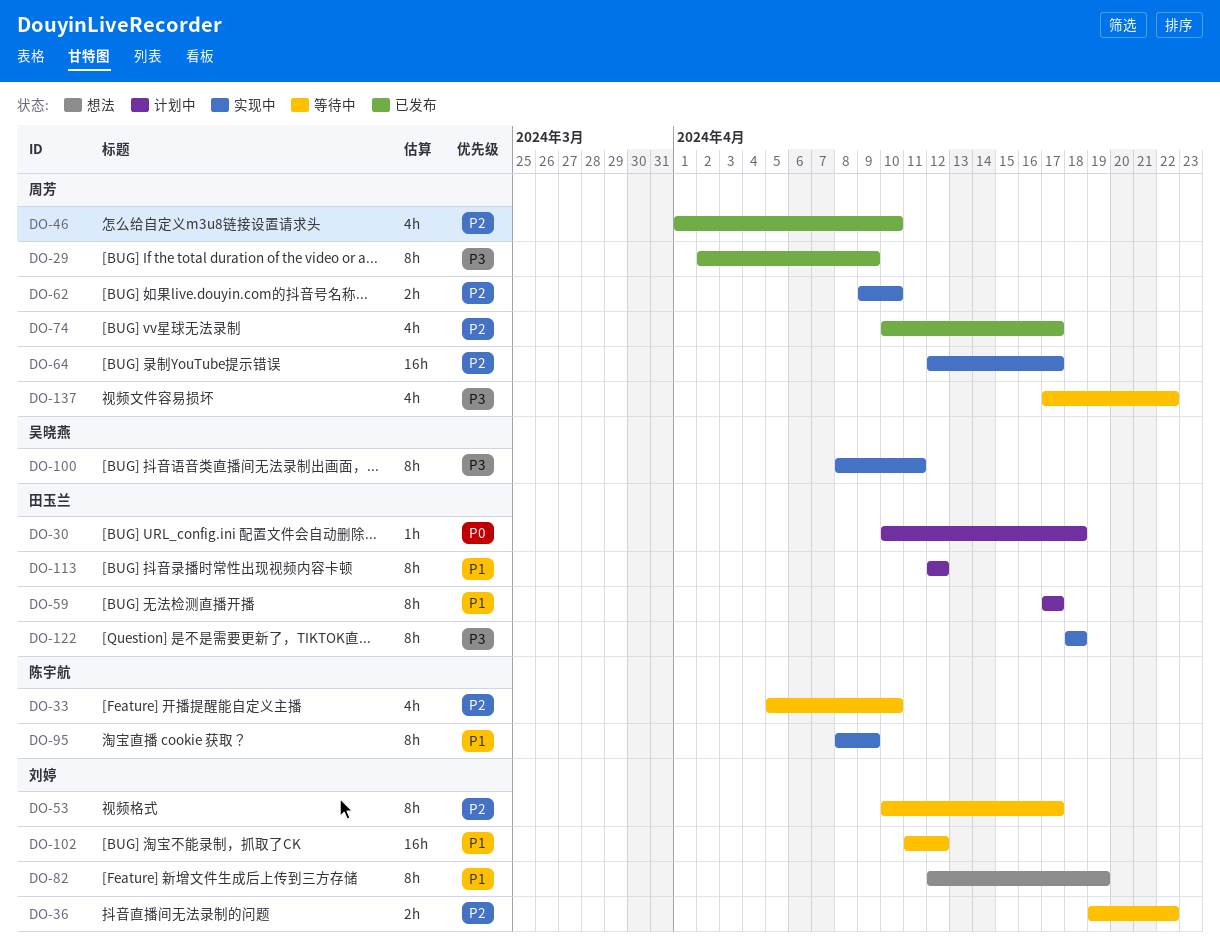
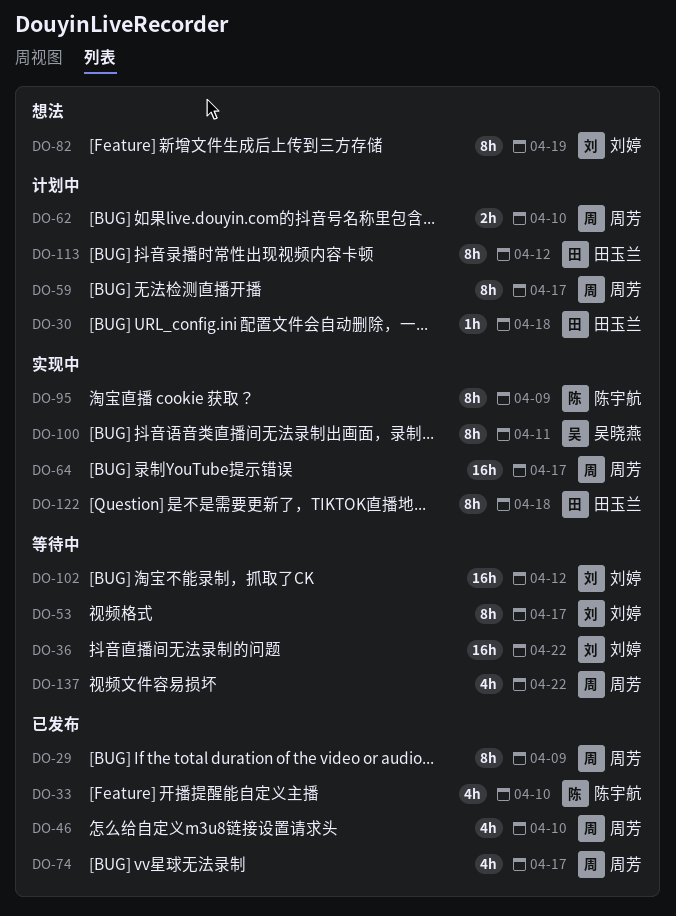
DO-33, status: 等待中 -> 已发布
DO-36, estimate: 2h -> 16h
DO-59, owner: 田玉兰 -> 周芳
DO-62, status: 实现中 -> 计划中

